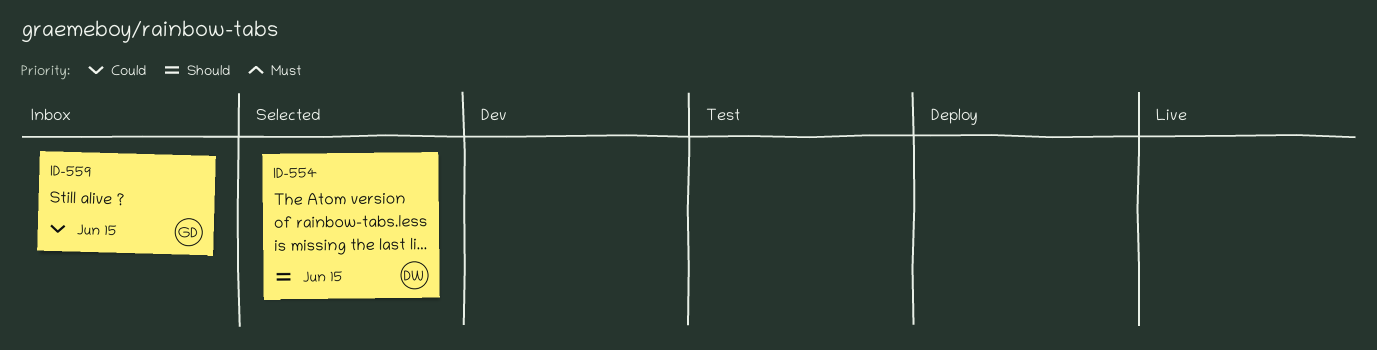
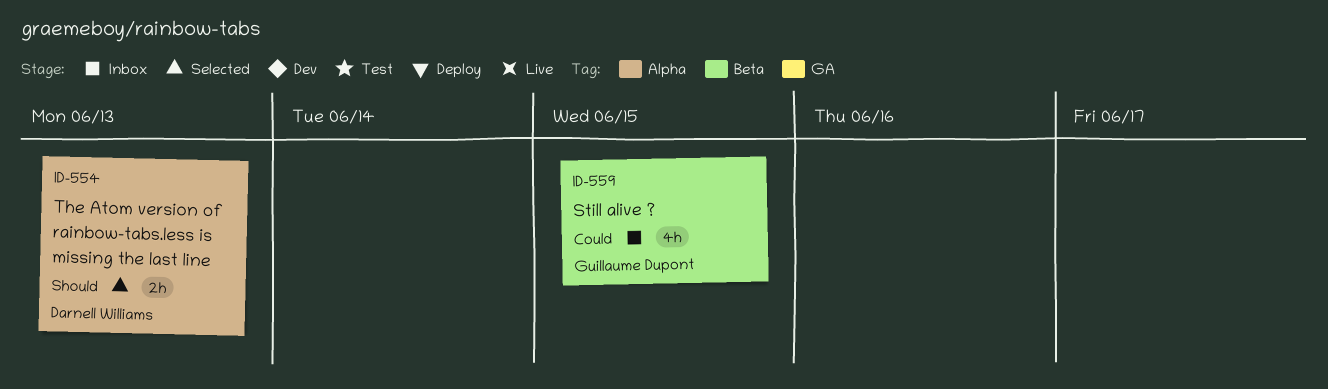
ID-554, due: Jun 15 -> Jun 13

